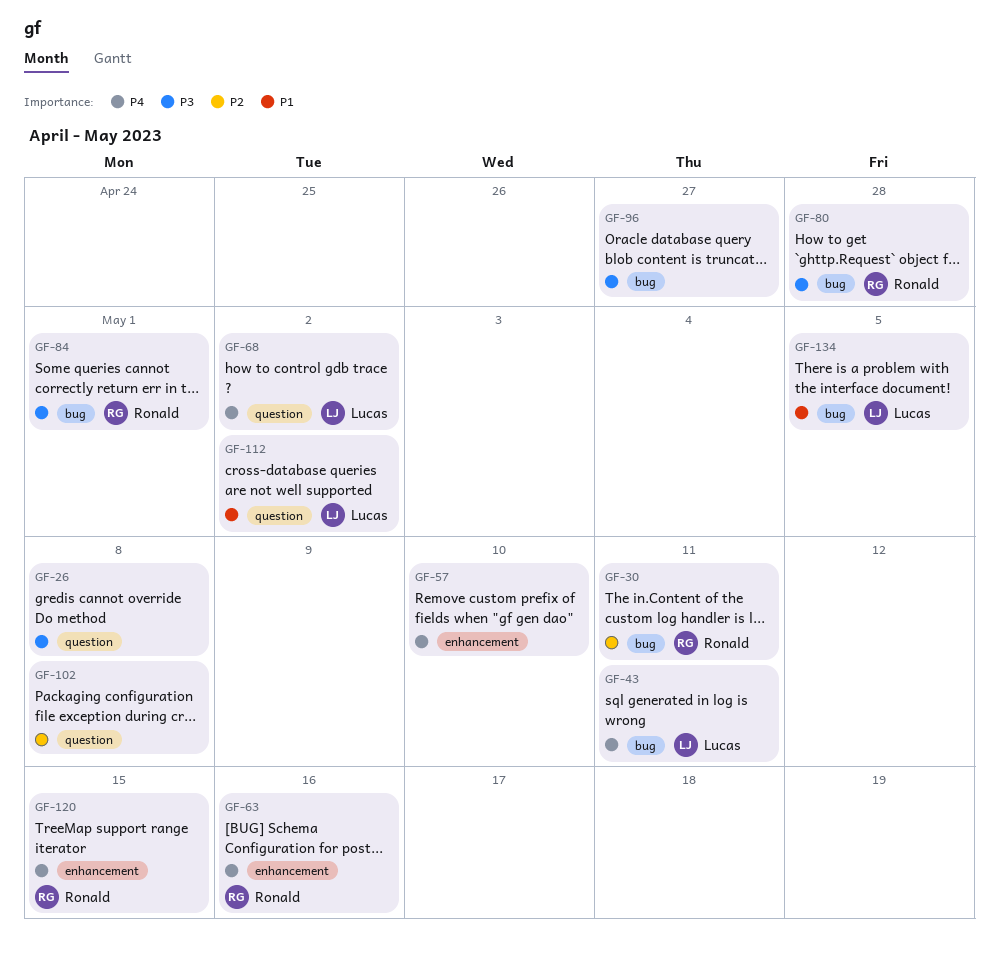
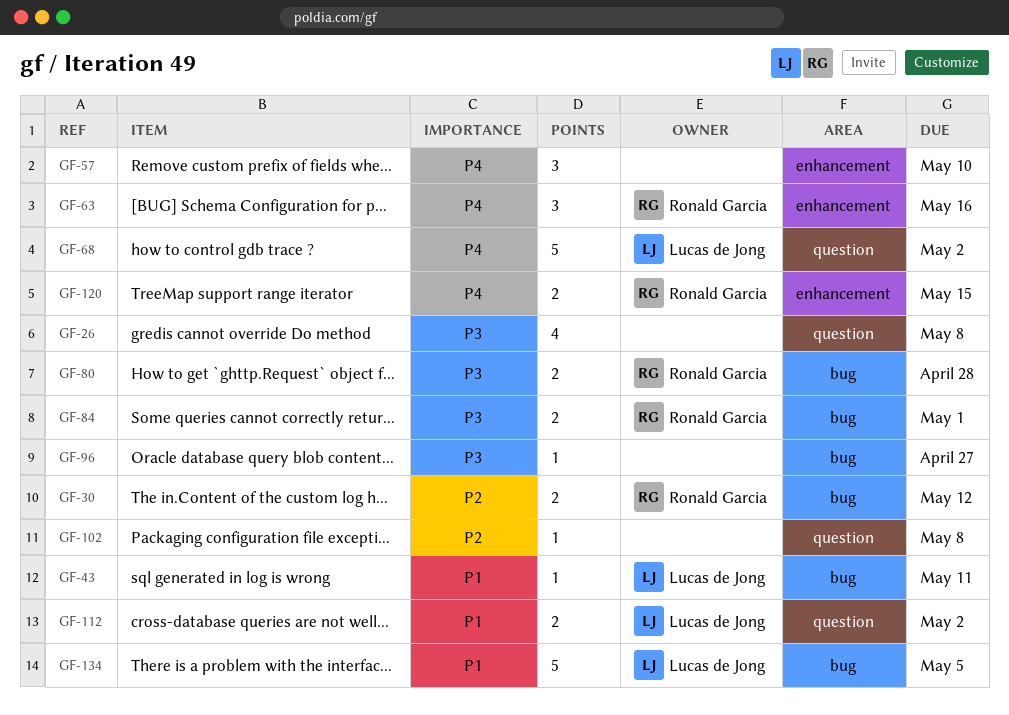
GF-30, due: May 11 -> May 12
GF-43, priority: P4 -> P1

